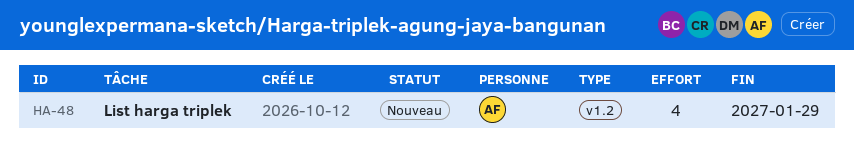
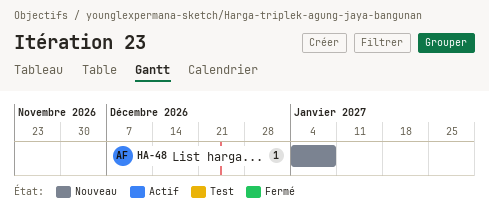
HA-48, estimate: 4 -> 1
HA-48, due: Jan 29 -> Jan 8

